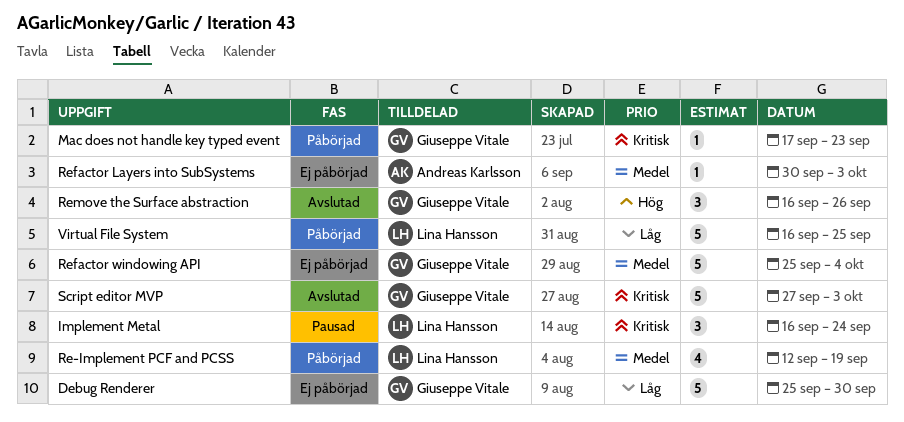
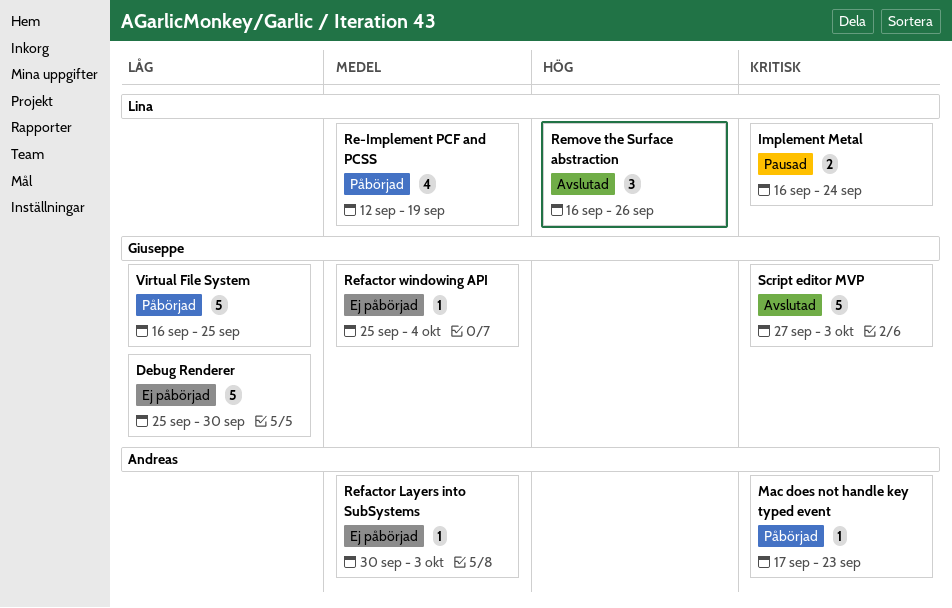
Implement Metal, estimate: 3 -> 2
Mac does not handle key typed event, owner: Giuseppe Vitale -> Andreas Karlsson
Refactor windowing API, estimate: 5 -> 1
Remove the Surface abstraction, owner: Giuseppe Vitale -> Lina Hansson
Virtual File System, owner: Lina Hansson -> Giuseppe Vitale

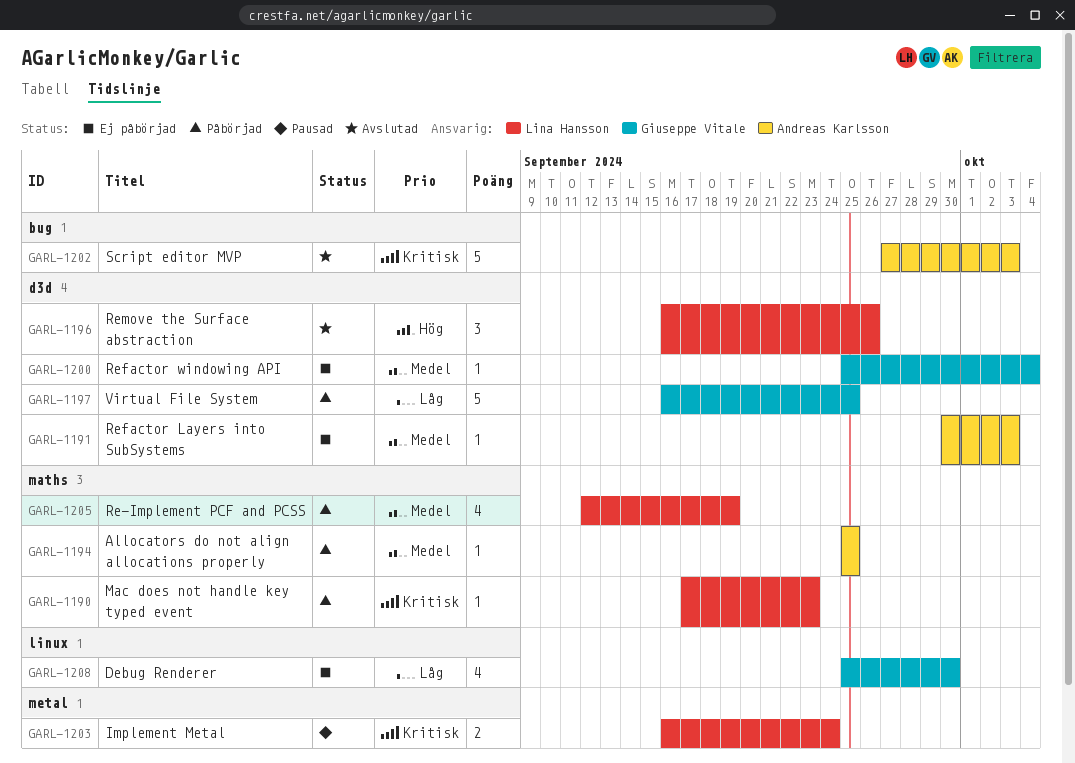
Allocators do not align allocations properly: none -> present
Debug Renderer, estimate: 5 -> 4
Mac does not handle key typed event, owner: Andreas Karlsson -> Lina Hansson
Script editor MVP, owner: Giuseppe Vitale -> Andreas Karlsson

